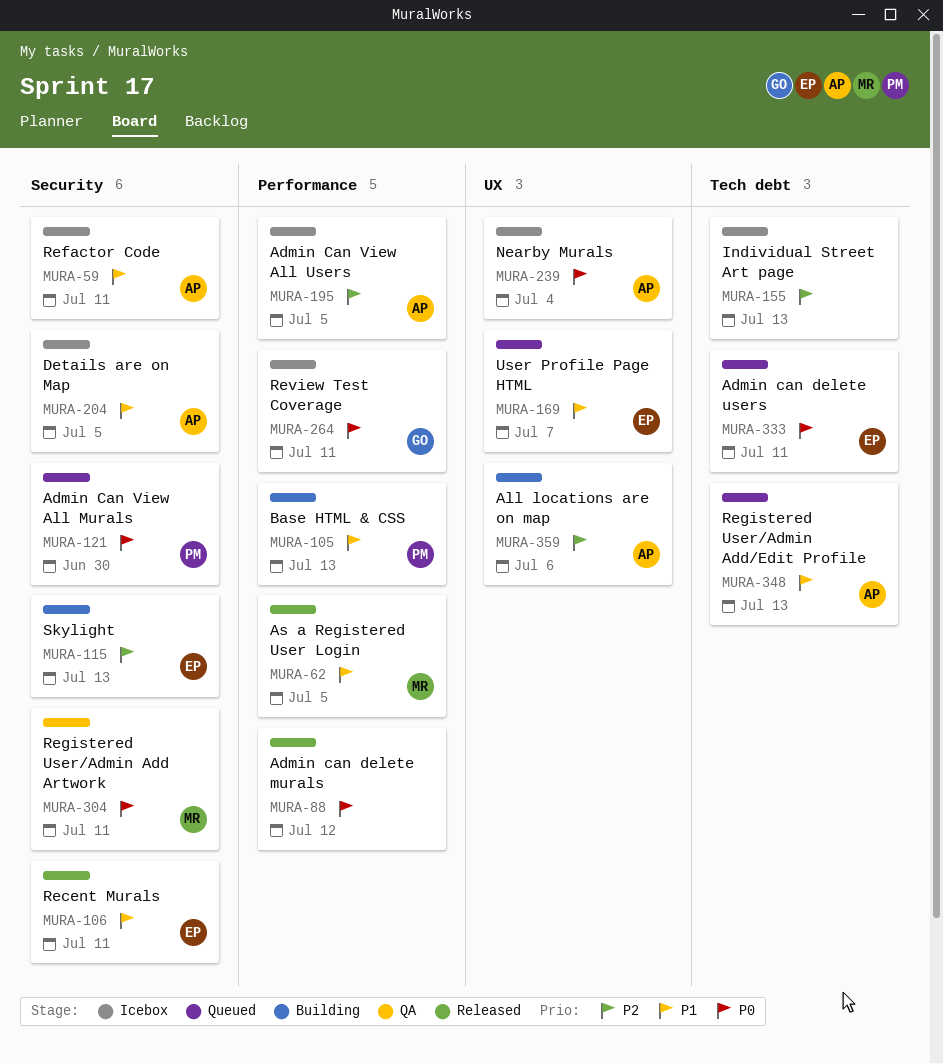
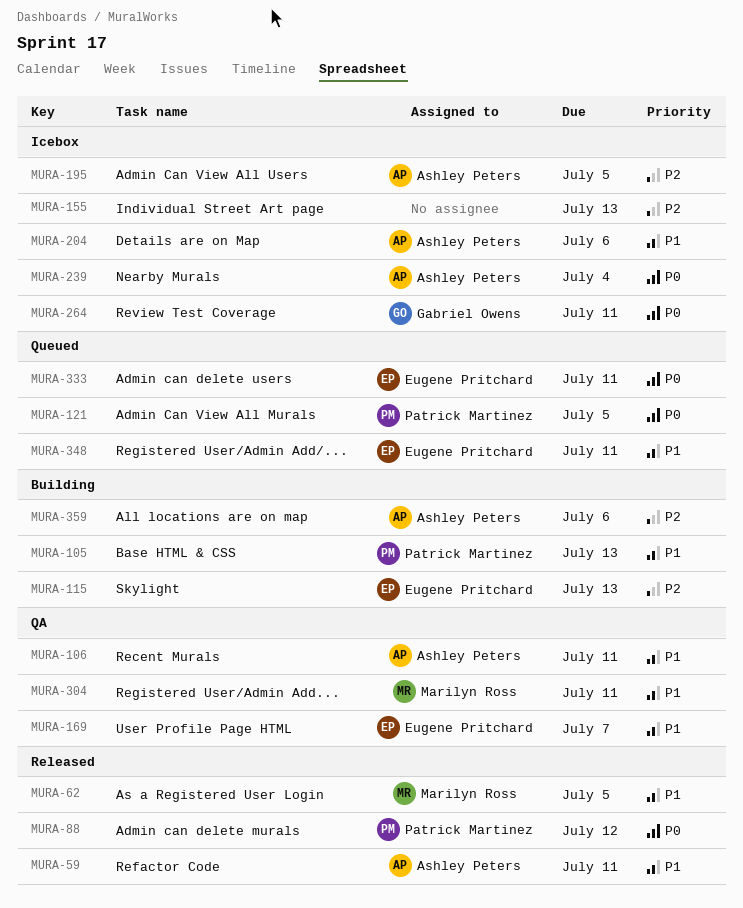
MURA-59, status: Icebox -> Released
MURA-88, owner: none -> Patrick Martinez
MURA-106, status: Released -> QA
MURA-106, owner: Eugene Pritchard -> Ashley Peters
MURA-121, due: Jun 30 -> Jul 5
MURA-169, status: Queued -> QA
MURA-204, due: Jul 5 -> Jul 6
MURA-304, priority: P0 -> P1
MURA-348, owner: Ashley Peters -> Eugene Pritchard
MURA-348, due: Jul 13 -> Jul 11

